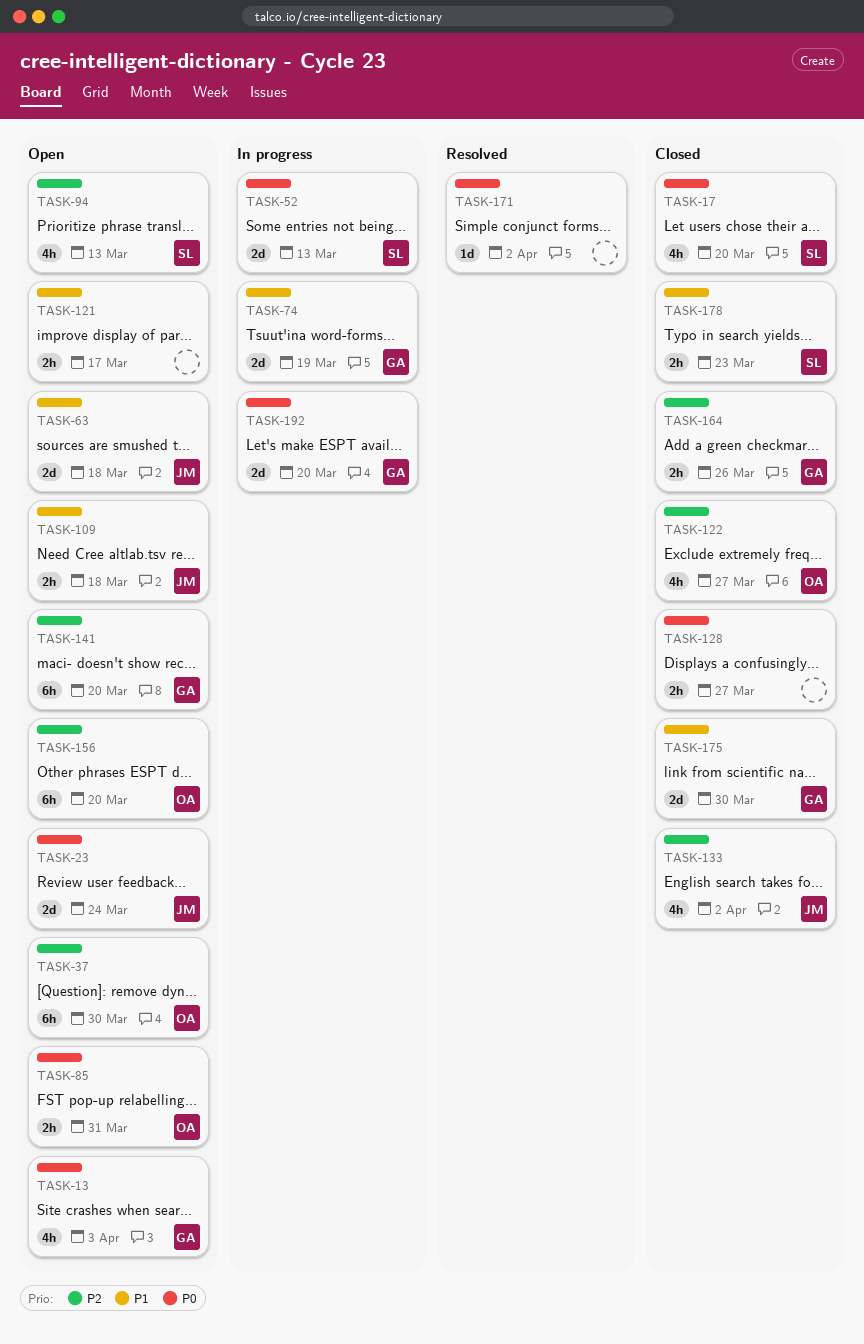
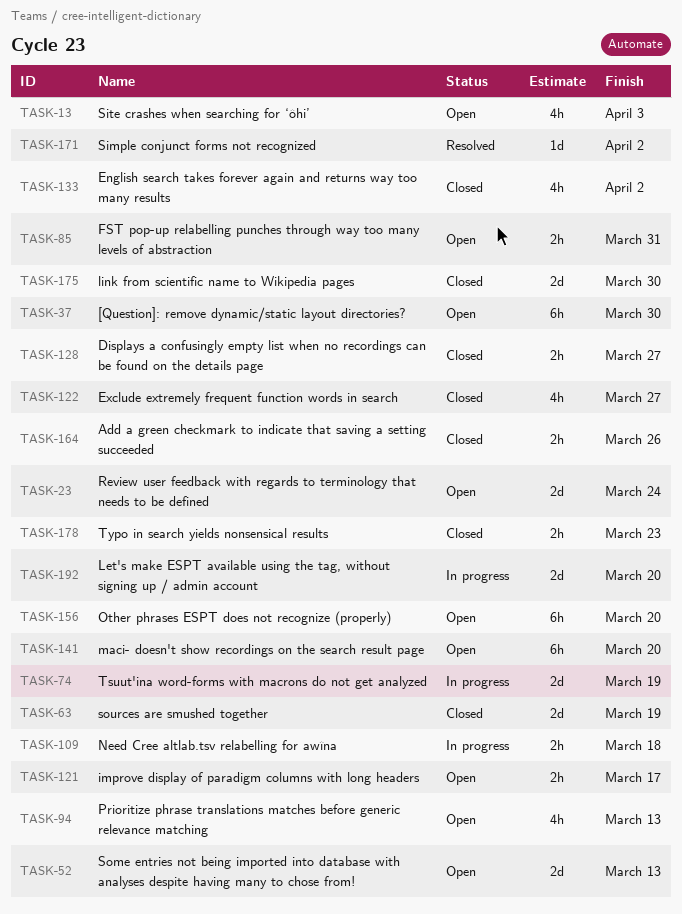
TASK-17: present -> none
TASK-52, status: In progress -> Open
TASK-63, status: Open -> Closed
TASK-63, due: Mar 18 -> Mar 19
TASK-109, status: Open -> In progress

